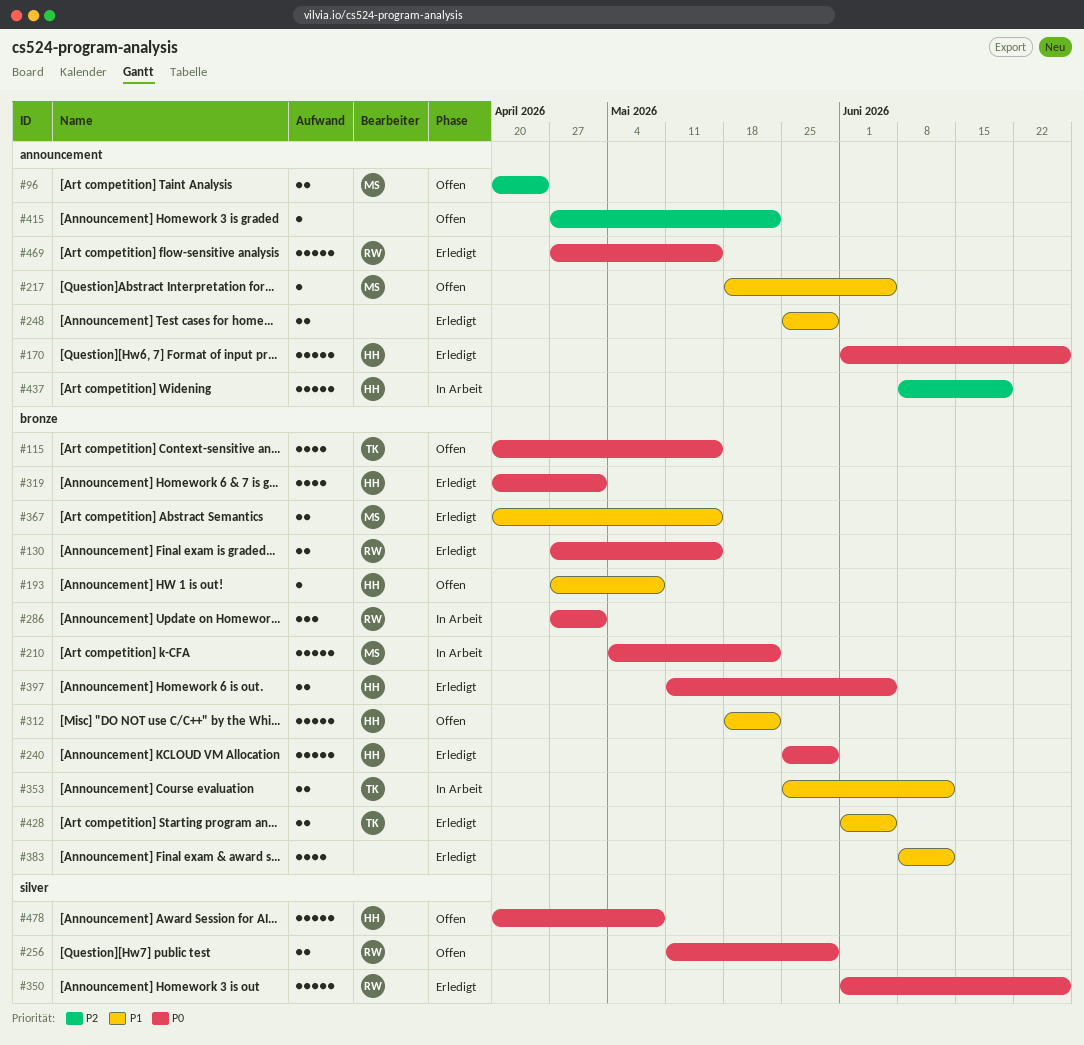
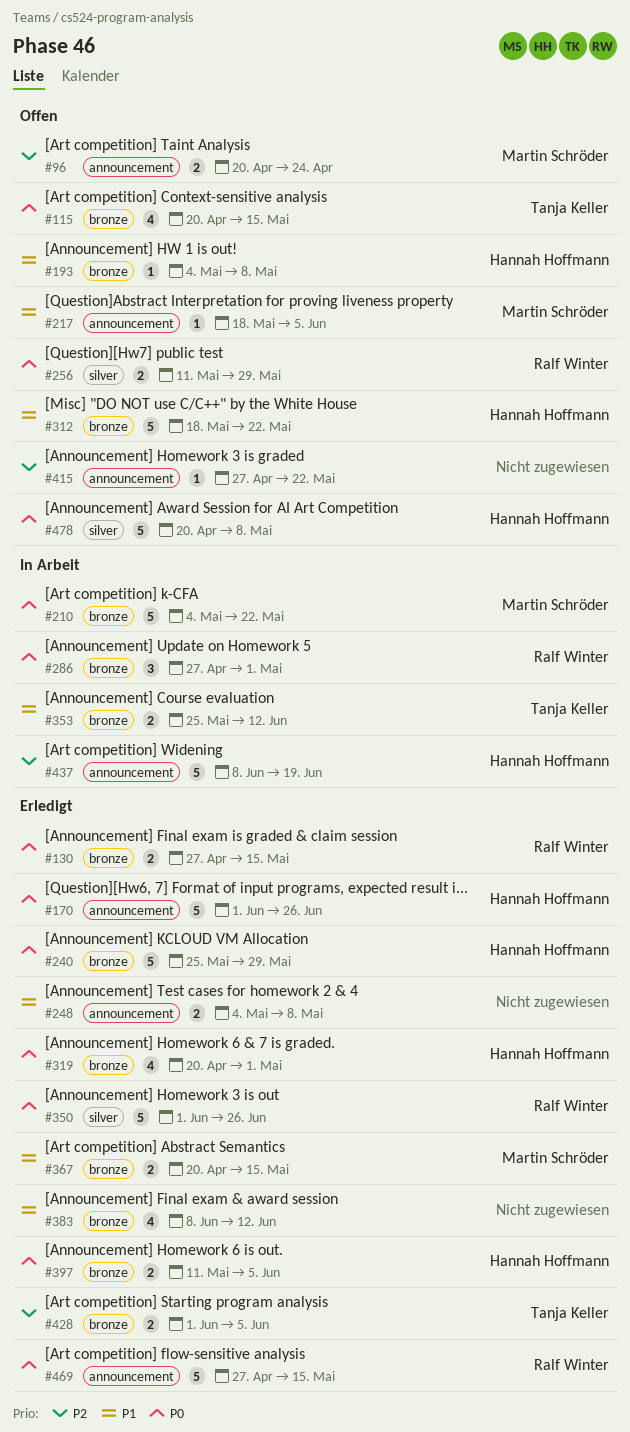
#193, start: Apr 27 -> May 4
#248, start: May 25 -> May 4
#248, due: May 29 -> May 8
#428, priority: P1 -> P2

